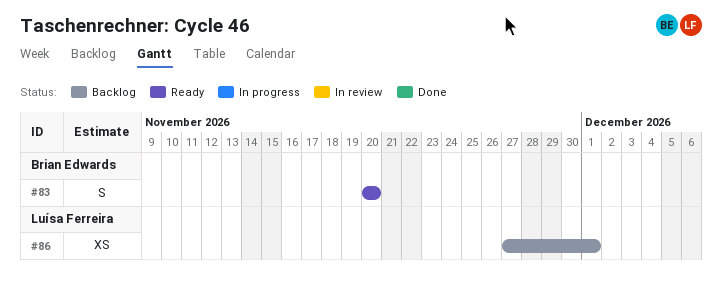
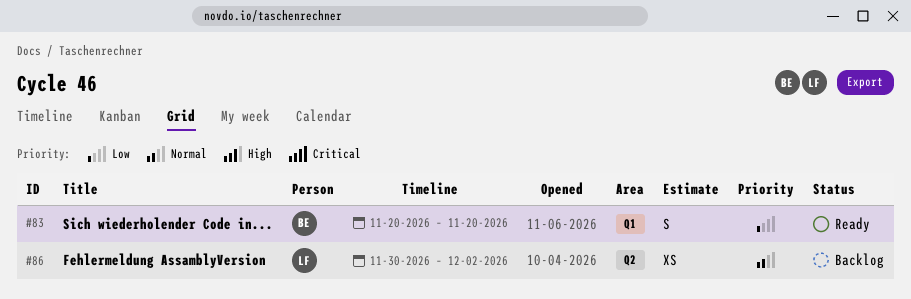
#86, start: Nov 27 -> Nov 30
#86, due: Dec 1 -> Dec 2

